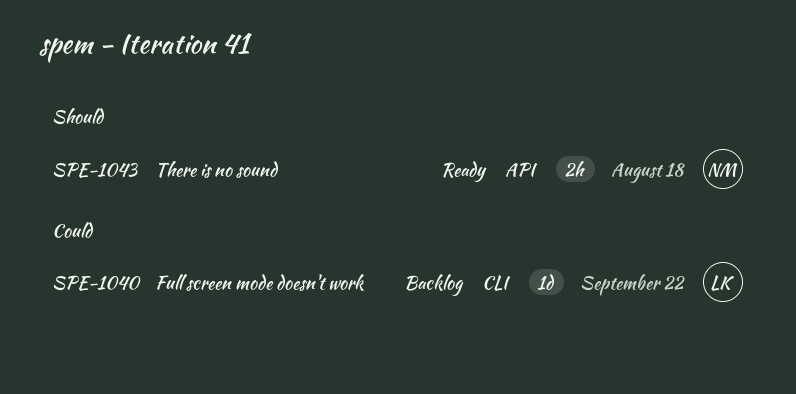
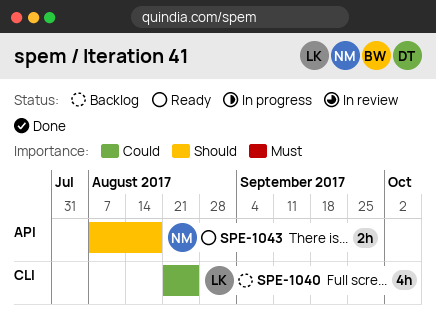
SPE-1040, estimate: 1d -> 4h
SPE-1040, due: Sep 22 -> Aug 25

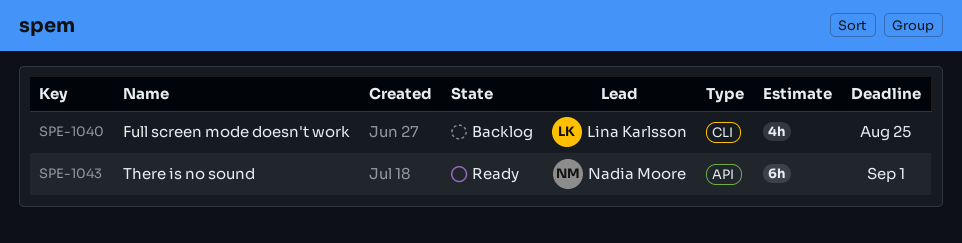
SPE-1043, estimate: 2h -> 6h
SPE-1043, due: Aug 18 -> Sep 1

